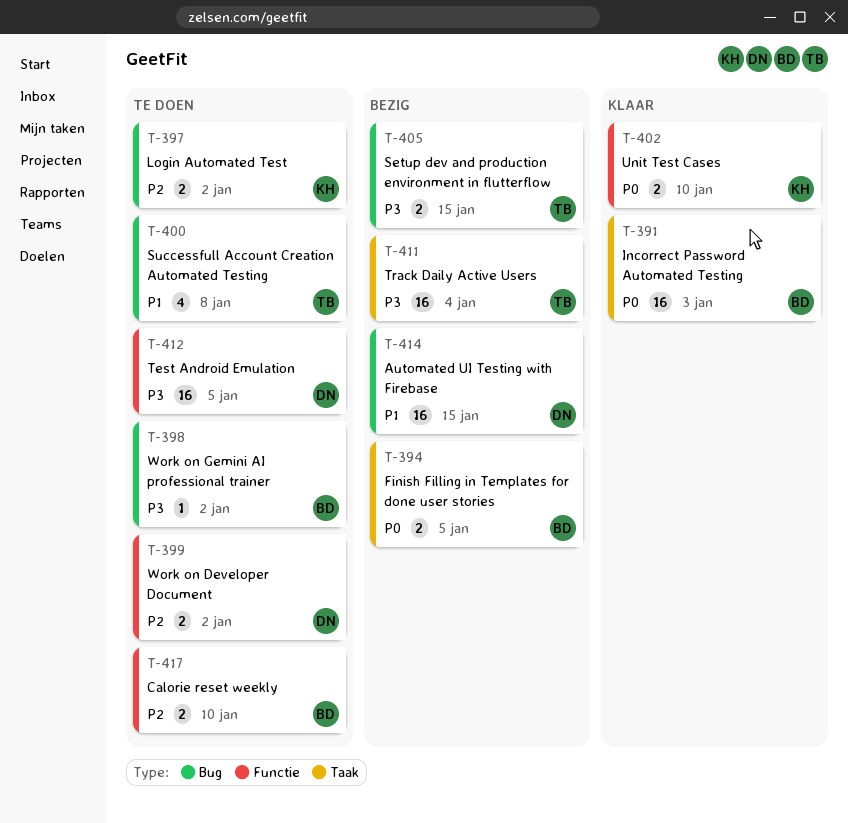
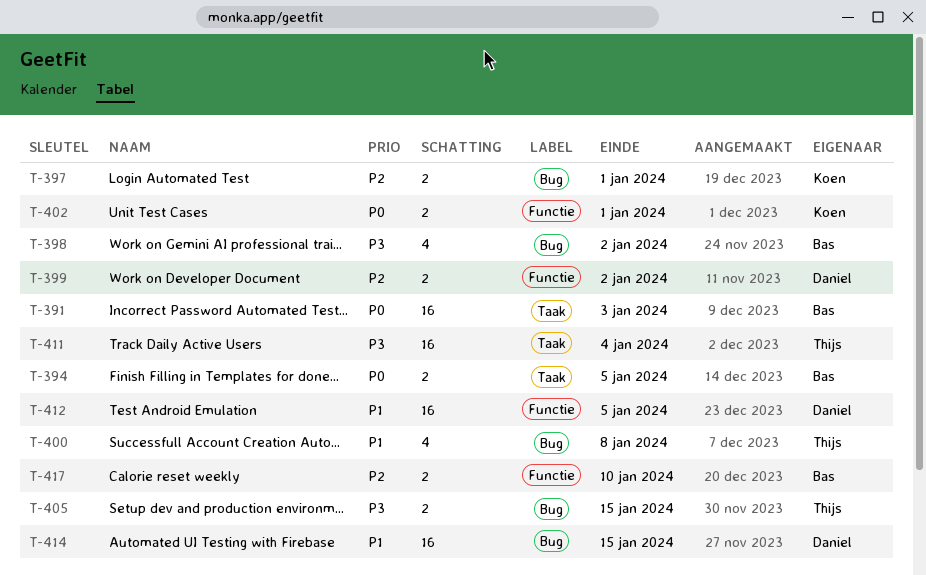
T-397, due: Jan 2 -> Jan 1
T-398, estimate: 1 -> 4
T-402, due: Jan 10 -> Jan 1
T-412, priority: P3 -> P1

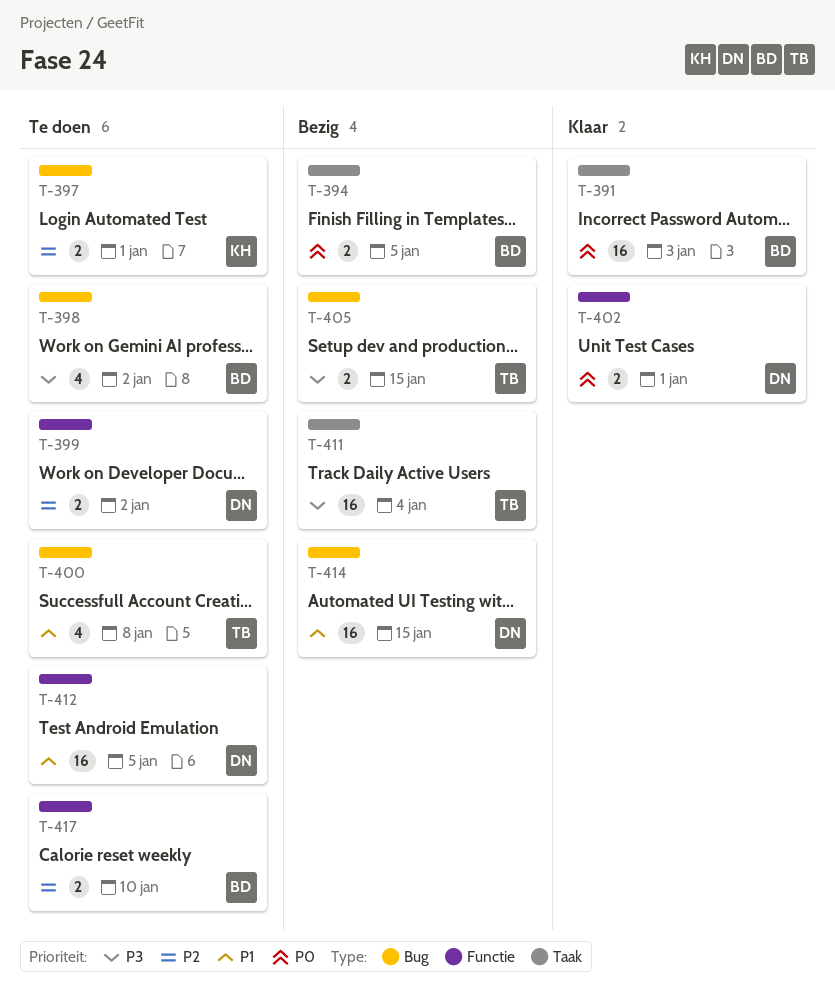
T-402, owner: Koen -> Daniel

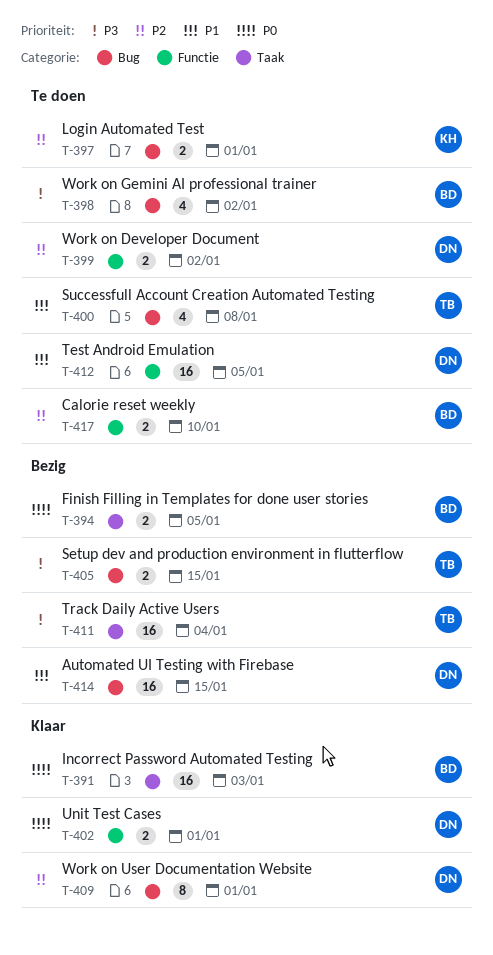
T-409: none -> present

